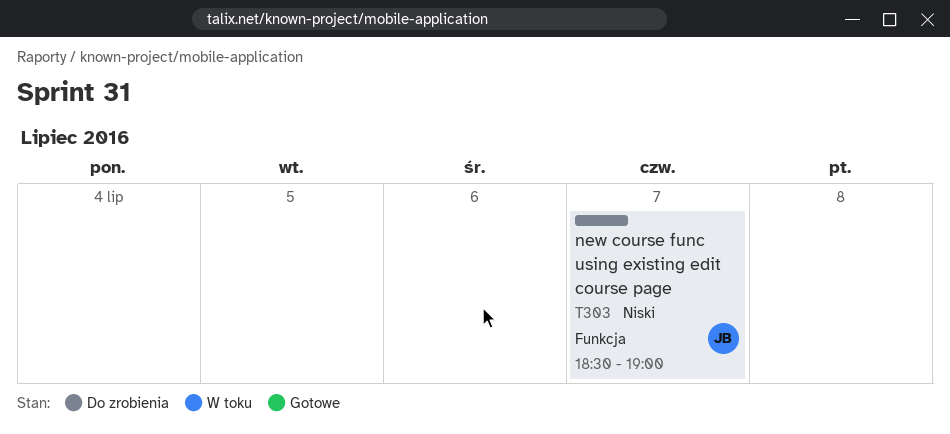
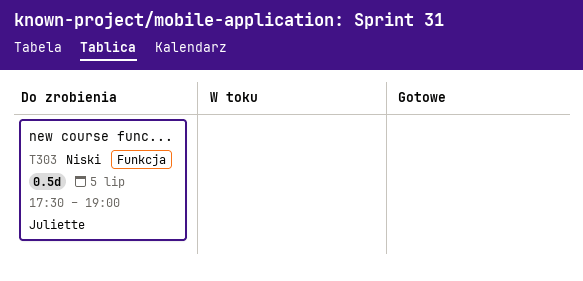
T303, day: Jul 7 -> Jul 5
T303, begins: 18:30 -> 17:30

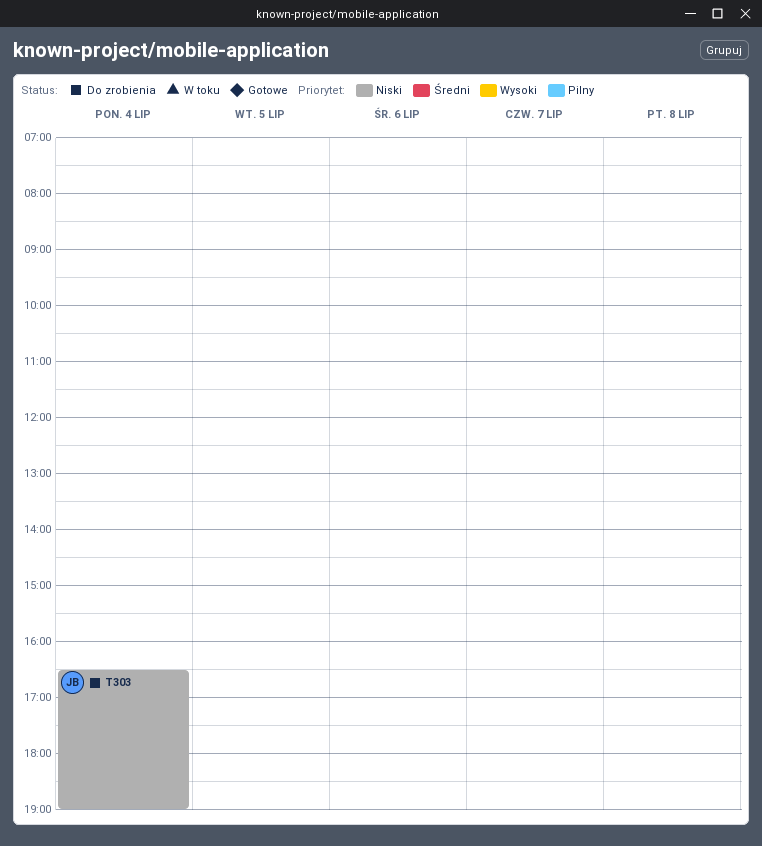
T303, day: Jul 5 -> Jul 4
T303, begins: 17:30 -> 16:30

